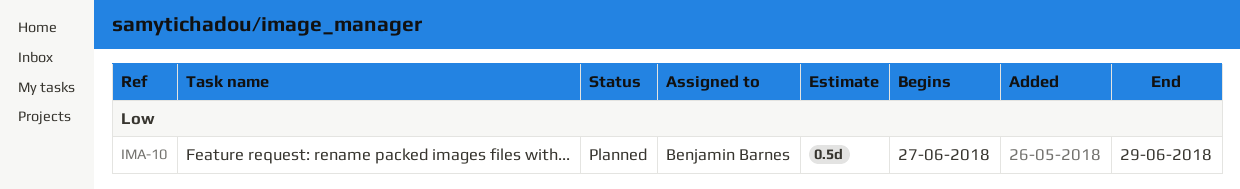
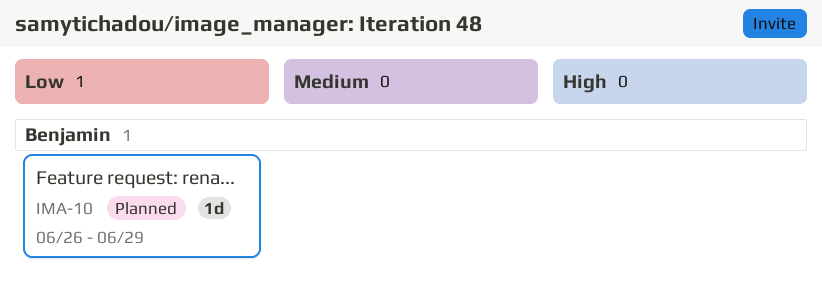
IMA-10, estimate: 0.5d -> 1d
IMA-10, start: Jun 27 -> Jun 26

